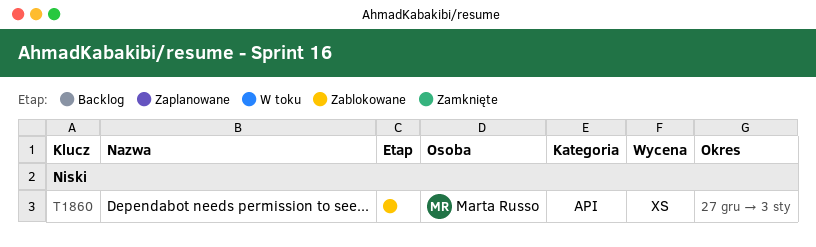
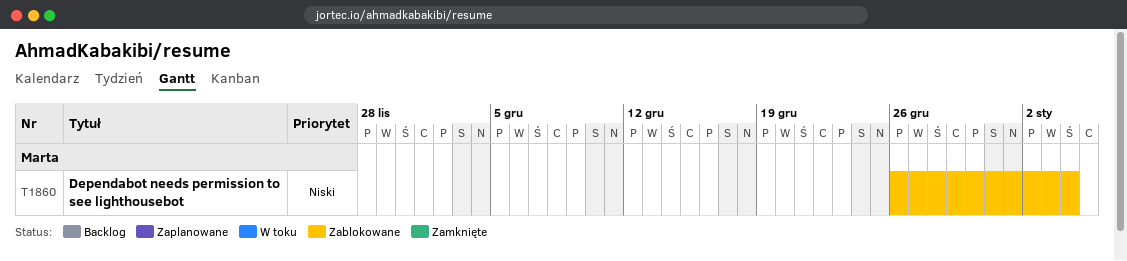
T1860, start: Dec 27 -> Dec 26
T1860, due: Jan 3 -> Jan 4

